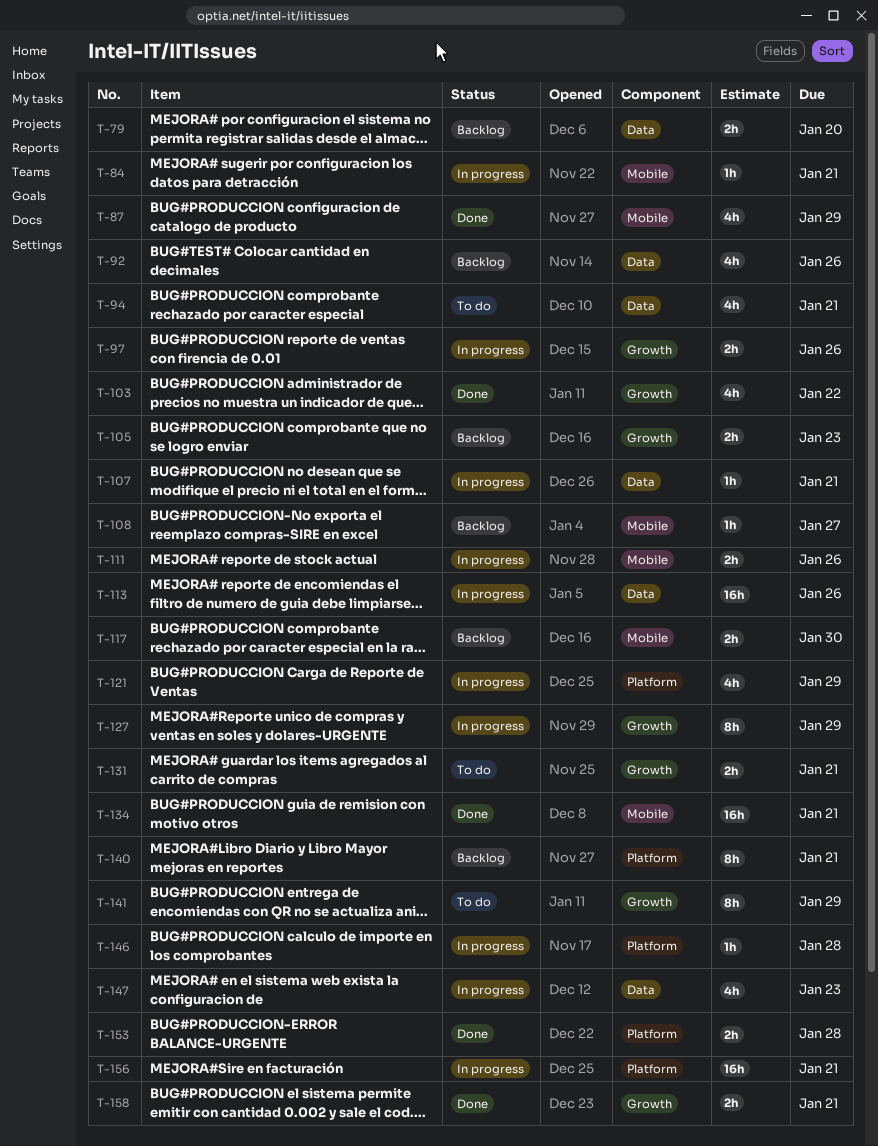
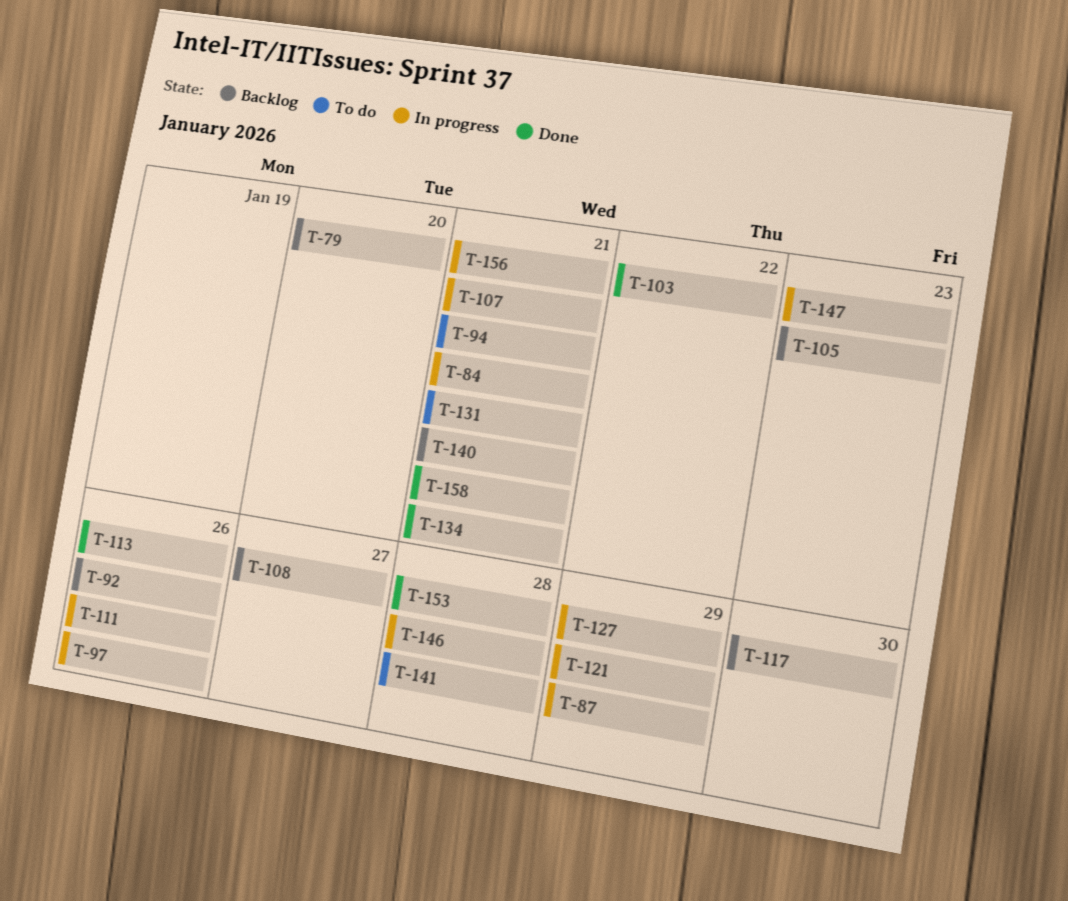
T-87, status: Done -> In progress
T-113, status: In progress -> Done
T-141, due: Jan 29 -> Jan 28

